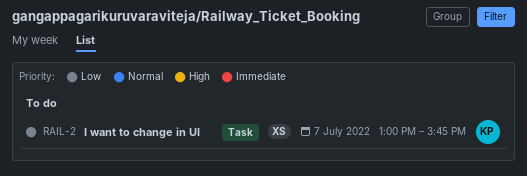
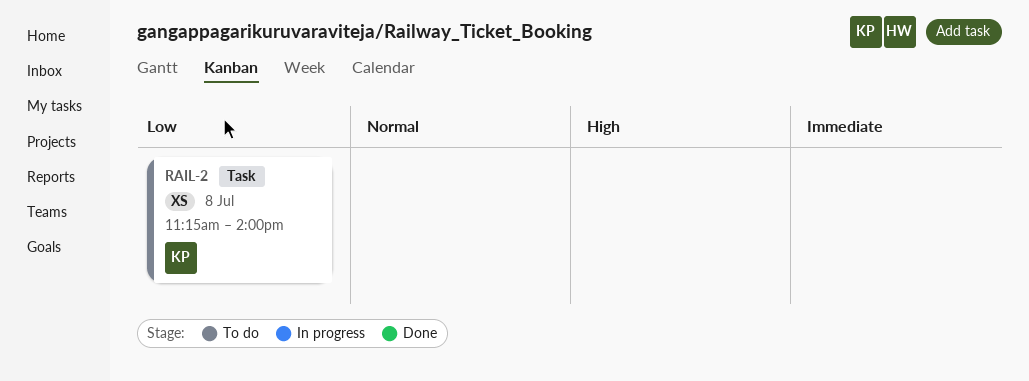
RAIL-2, day: Jul 7 -> Jul 8
RAIL-2, begins: 13:00 -> 11:15
RAIL-2, ends: 15:45 -> 14:00

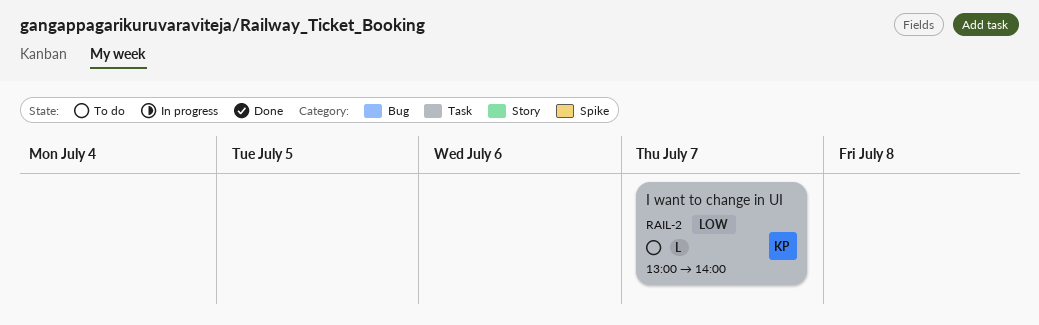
RAIL-2, estimate: XS -> L
RAIL-2, day: Jul 8 -> Jul 7
RAIL-2, begins: 11:15 -> 13:00

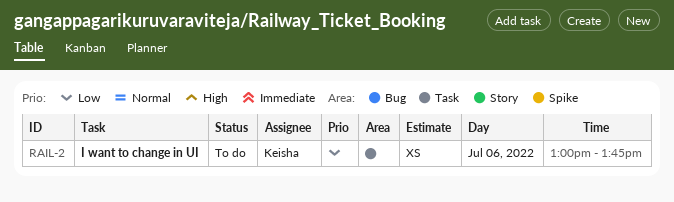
RAIL-2, estimate: L -> XS
RAIL-2, day: Jul 7 -> Jul 6
RAIL-2, ends: 14:00 -> 13:45

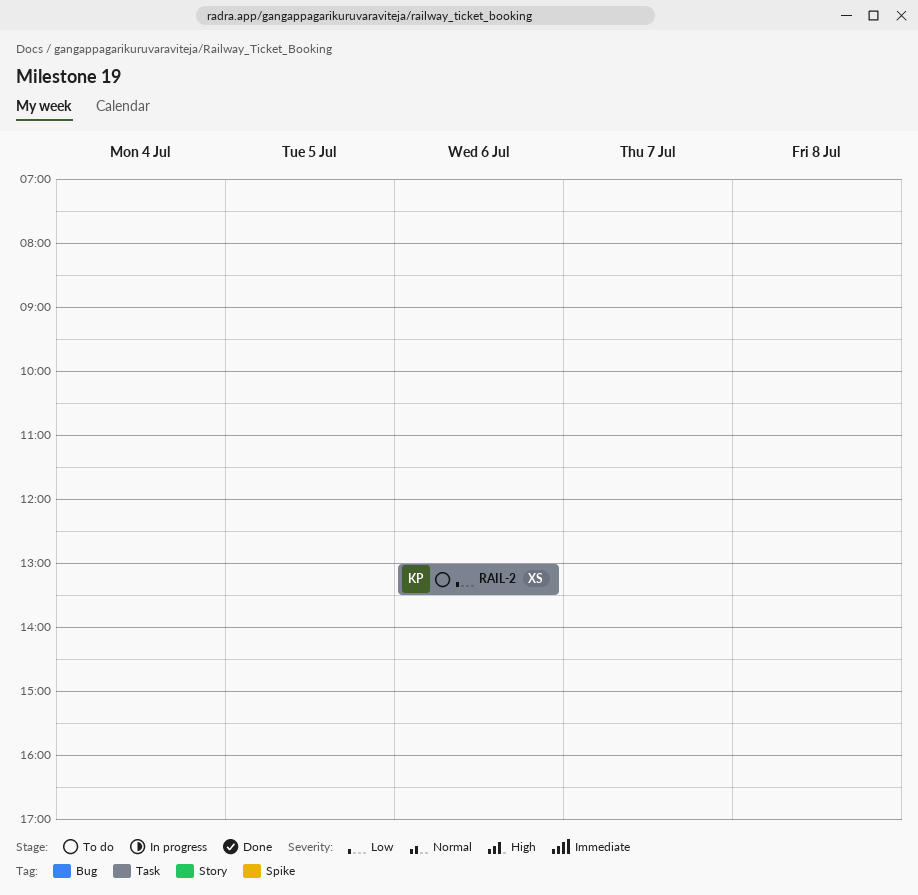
RAIL-2, ends: 13:45 -> 13:30

